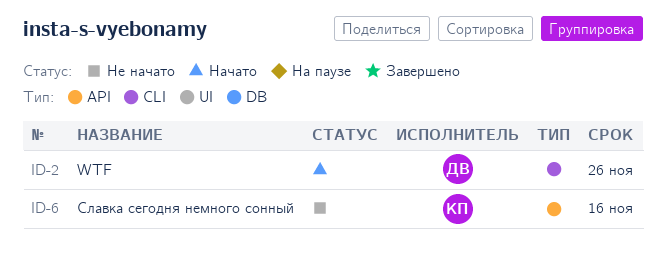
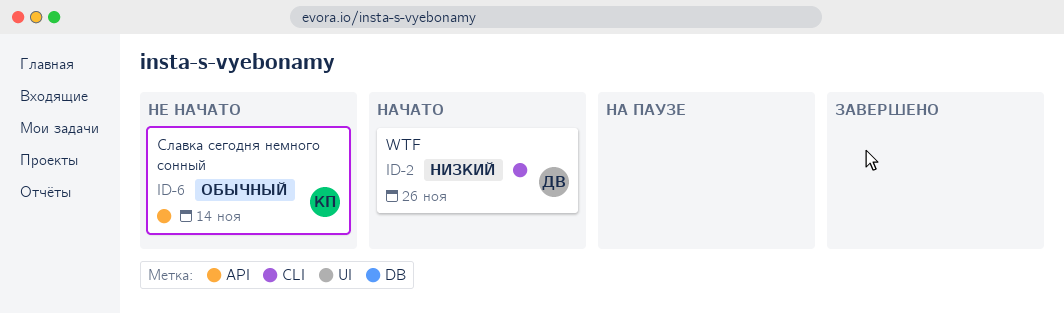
ID-6, due: Nov 16 -> Nov 14

